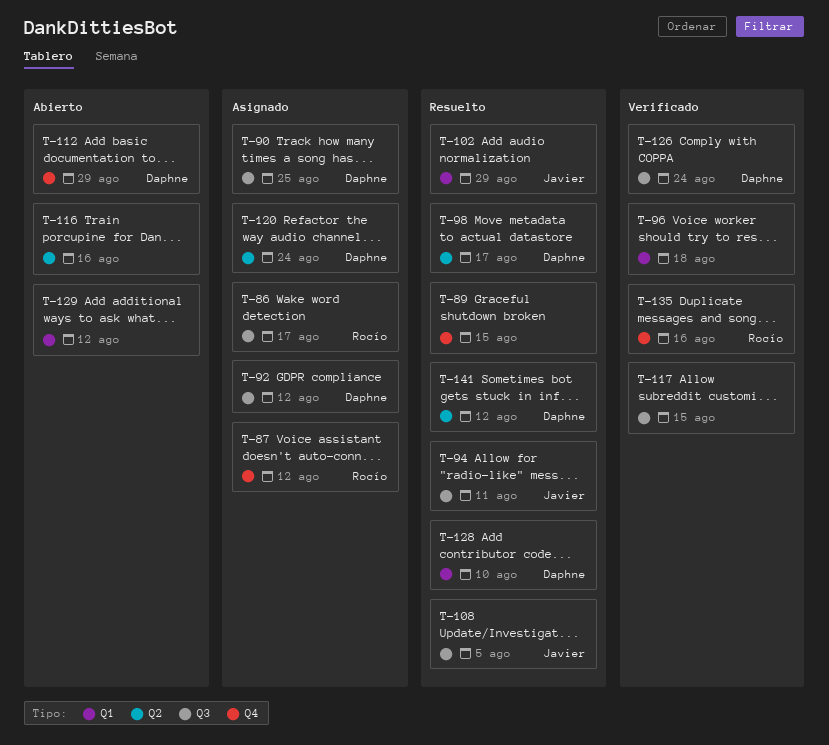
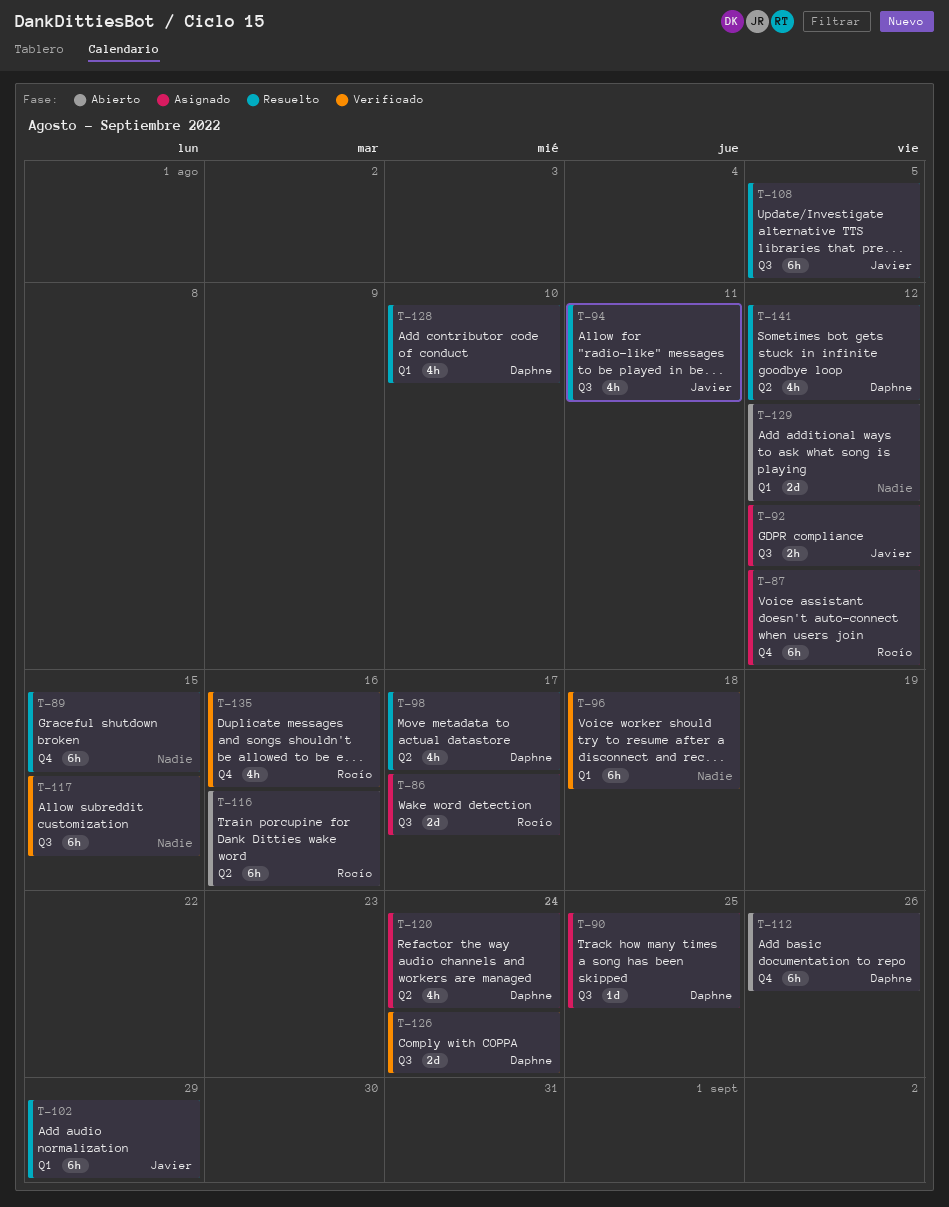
T-92, owner: Daphne -> Javier
T-112, due: Aug 29 -> Aug 26
T-116, owner: none -> Rocío

